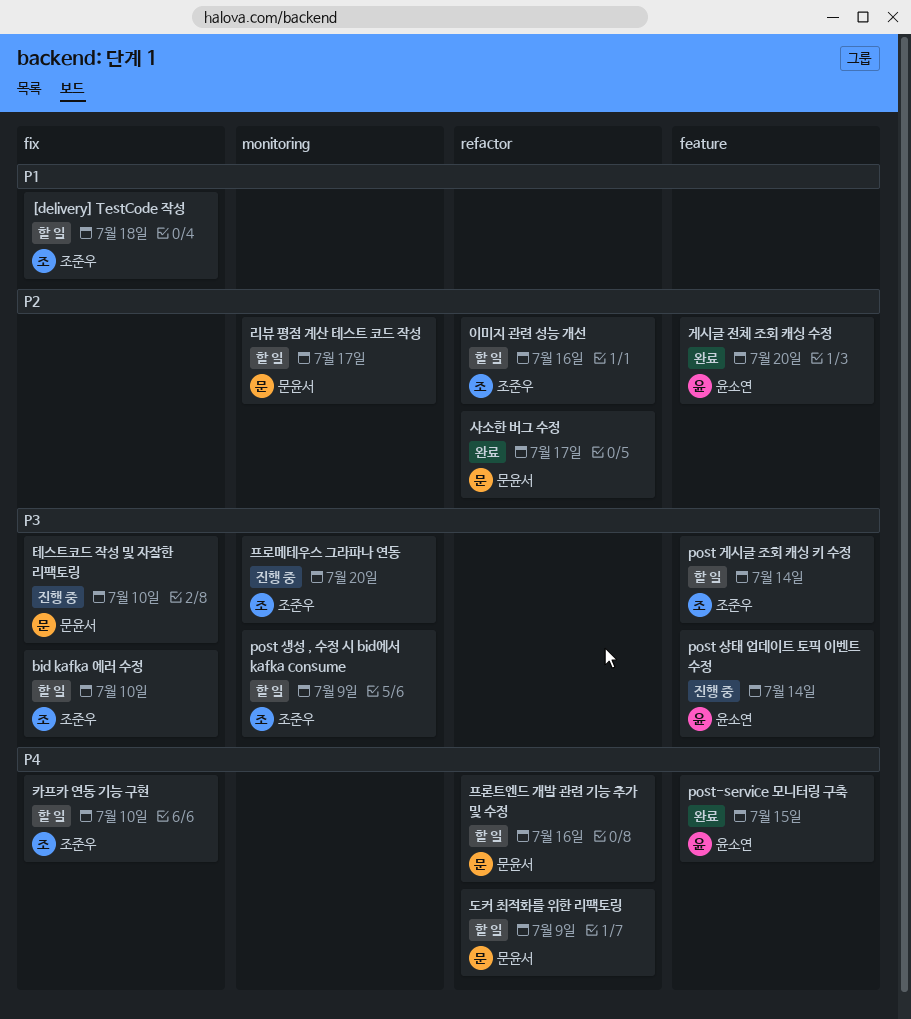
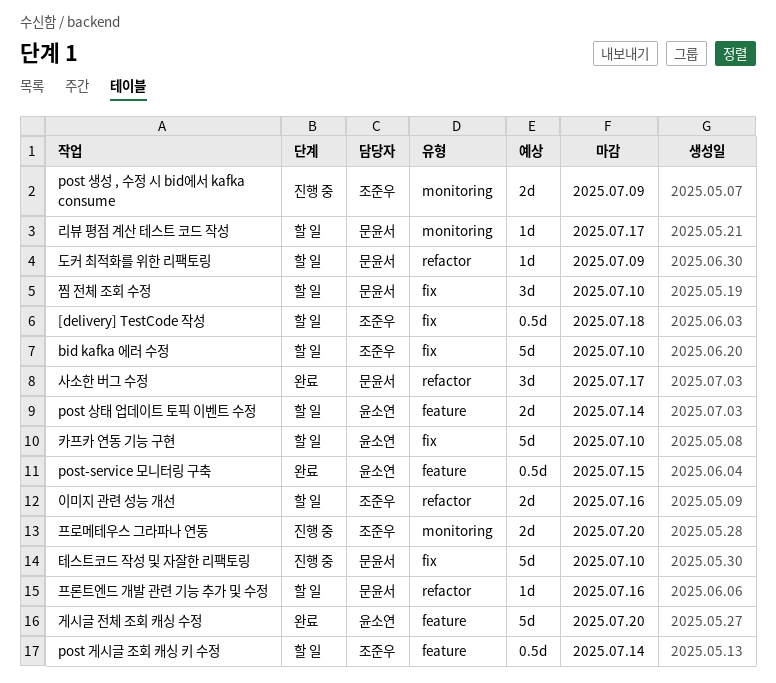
post 상태 업데이트 토픽 이벤트 수정, status: 진행 중 -> 할 일
post 생성 , 수정 시 bid에서 kafka consume, status: 할 일 -> 진행 중
찜 전체 조회 수정: none -> present
카프카 연동 기능 구현, owner: 조준우 -> 윤소연

